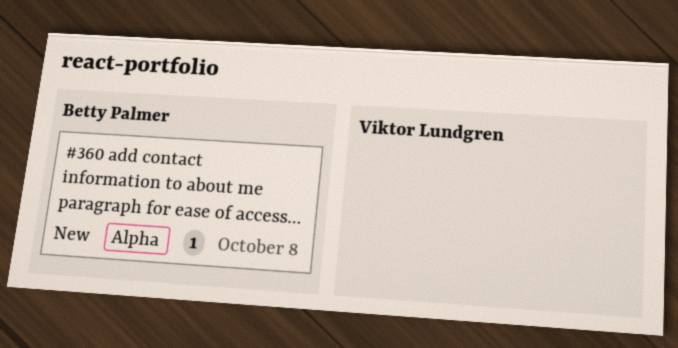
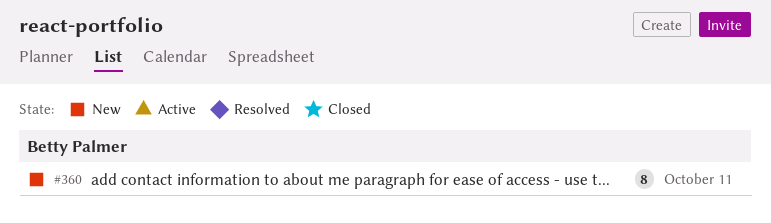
#360, estimate: 1 -> 8
#360, due: Oct 8 -> Oct 11

